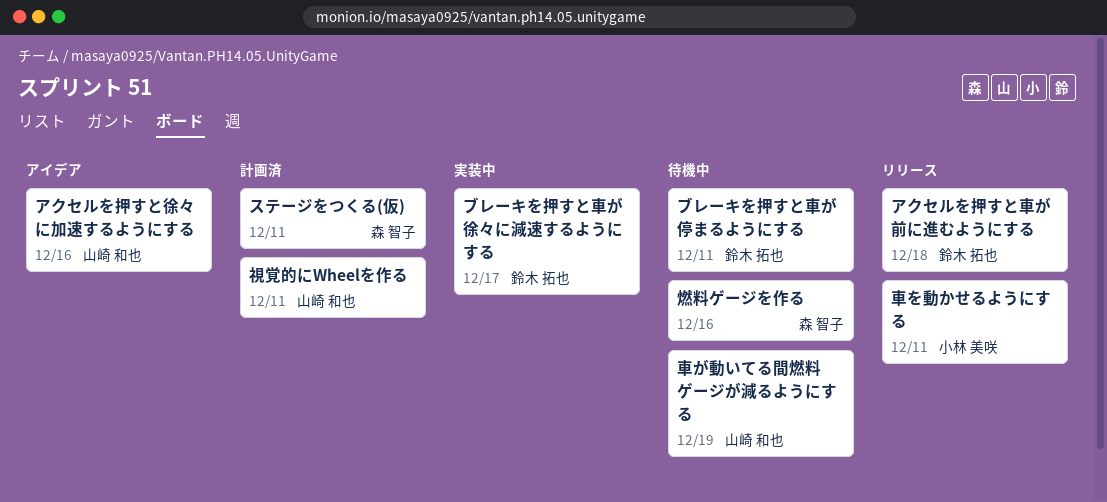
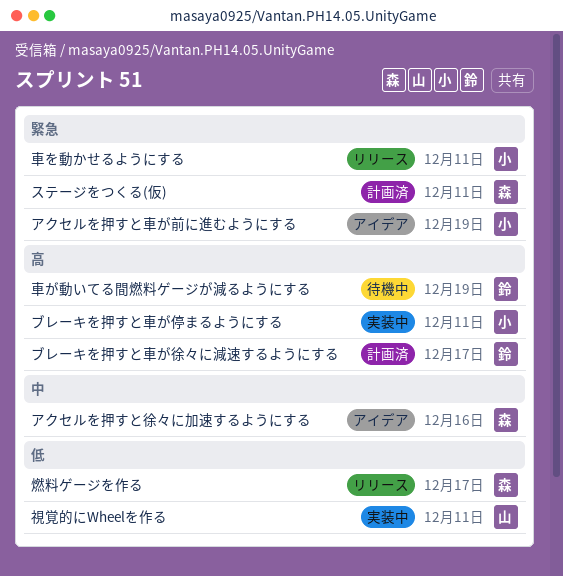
アクセルを押すと徐々に加速するようにする, owner: 山崎 和也 -> 森 智子
アクセルを押すと車が前に進むようにする, status: リリース -> アイデア
アクセルを押すと車が前に進むようにする, owner: 鈴木 拓也 -> 小林 美咲
アクセルを押すと車が前に進むようにする, due: Dec 18 -> Dec 19
ブレーキを押すと車が停まるようにする, status: 待機中 -> 実装中
ブレーキを押すと車が停まるようにする, owner: 鈴木 拓也 -> 小林 美咲
ブレーキを押すと車が徐々に減速するようにする, status: 実装中 -> 計画済
燃料ゲージを作る, status: 待機中 -> リリース
燃料ゲージを作る, due: Dec 16 -> Dec 17
視覚的にWheelを作る, status: 計画済 -> 実装中
車が動いてる間燃料ゲージが減るようにする, owner: 山崎 和也 -> 鈴木 拓也

